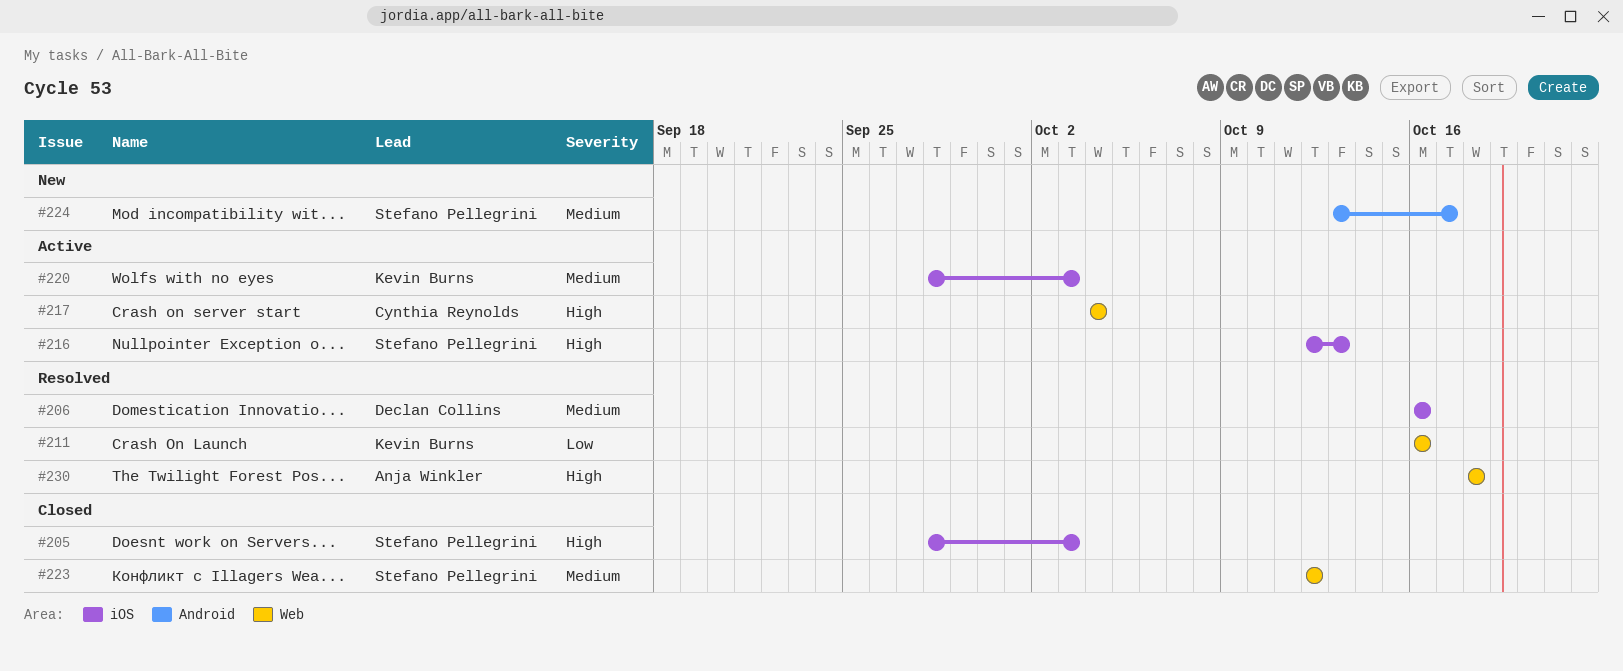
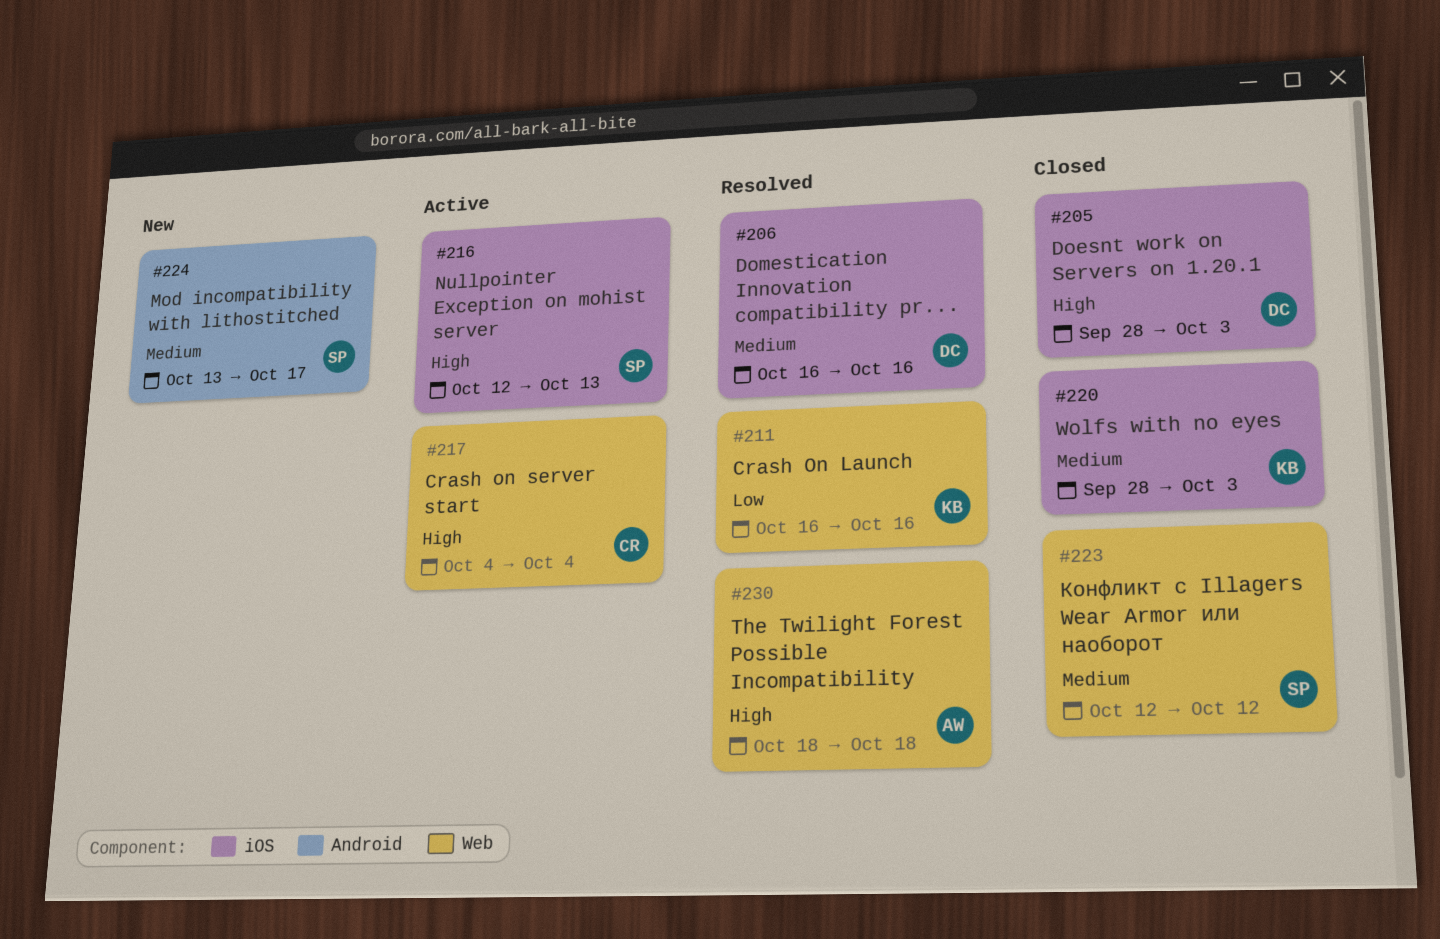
#205, owner: Stefano Pellegrini -> Declan Collins
#220, status: Active -> Closed

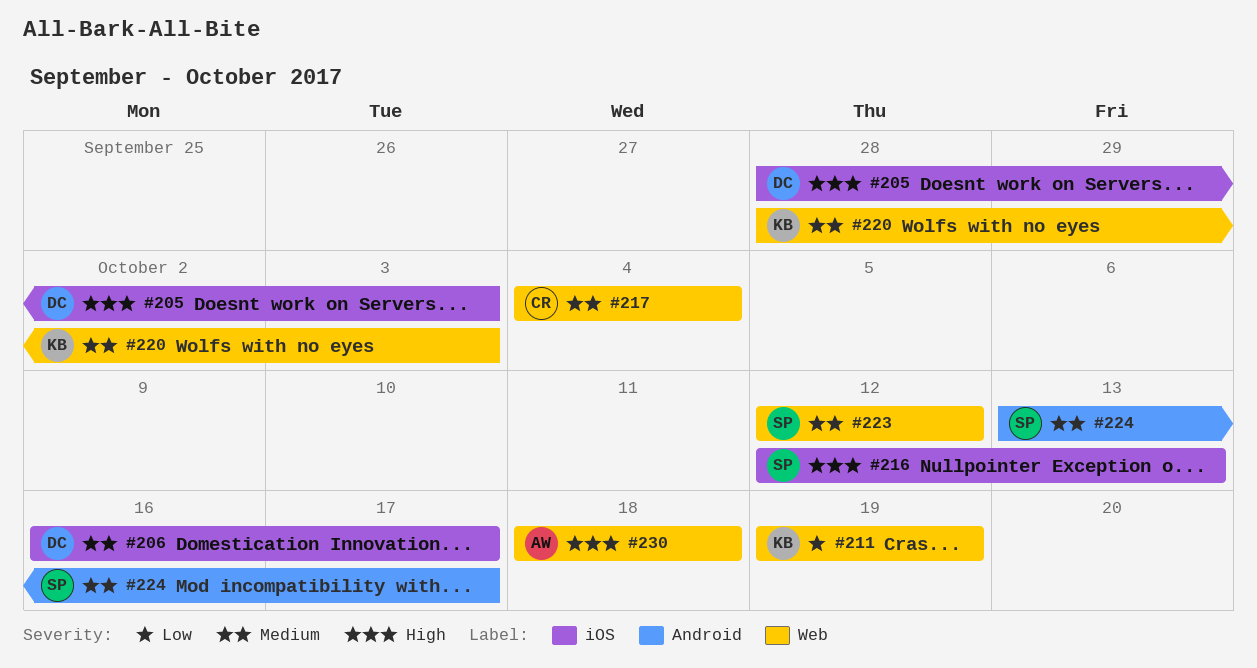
#206, due: Oct 16 -> Oct 17
#211, start: Oct 16 -> Oct 19
#211, due: Oct 16 -> Oct 19
#217, priority: High -> Medium
#220, label: iOS -> Web

